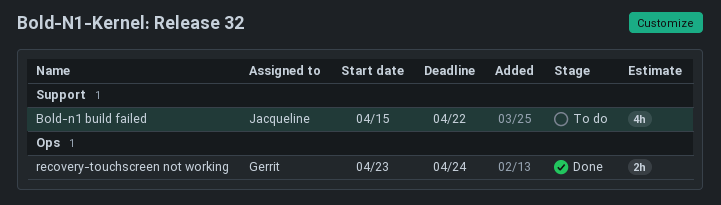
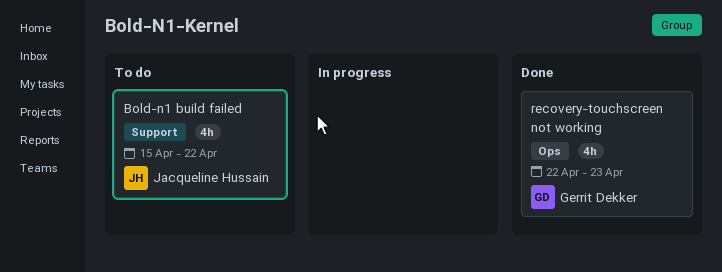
recovery-touchscreen not working, estimate: 2h -> 4h
recovery-touchscreen not working, start: Apr 23 -> Apr 22
recovery-touchscreen not working, due: Apr 24 -> Apr 23

